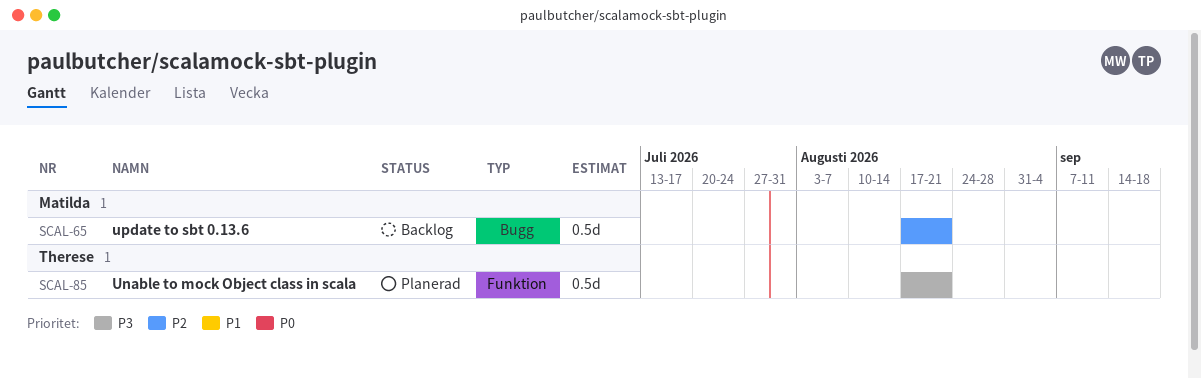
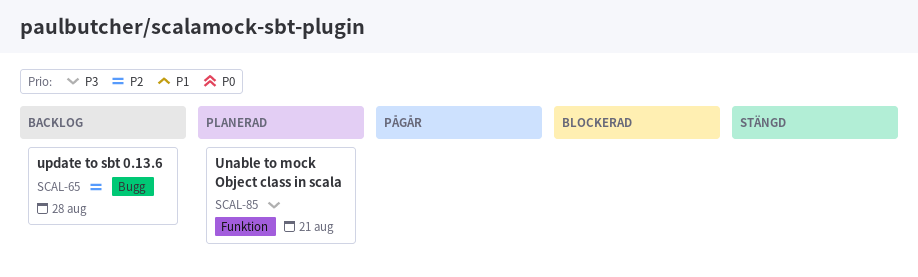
SCAL-65, due: Aug 21 -> Aug 28

